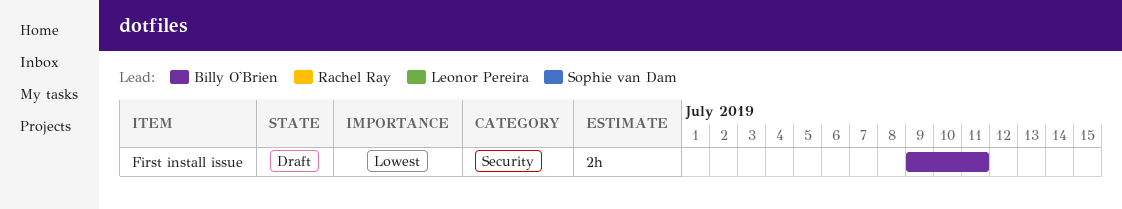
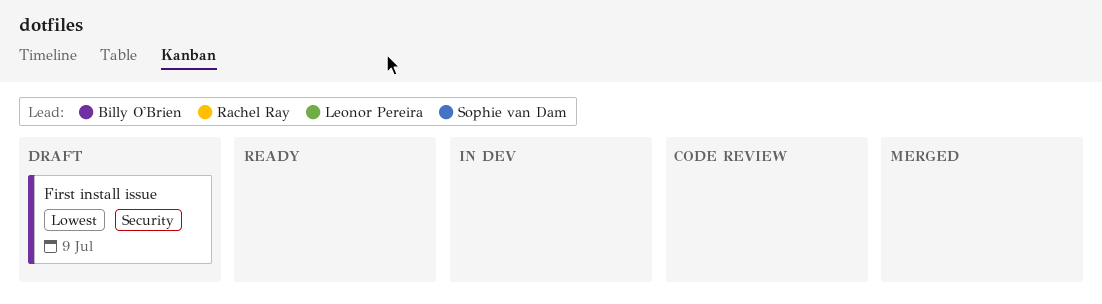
First install issue, due: Jul 11 -> Jul 9

